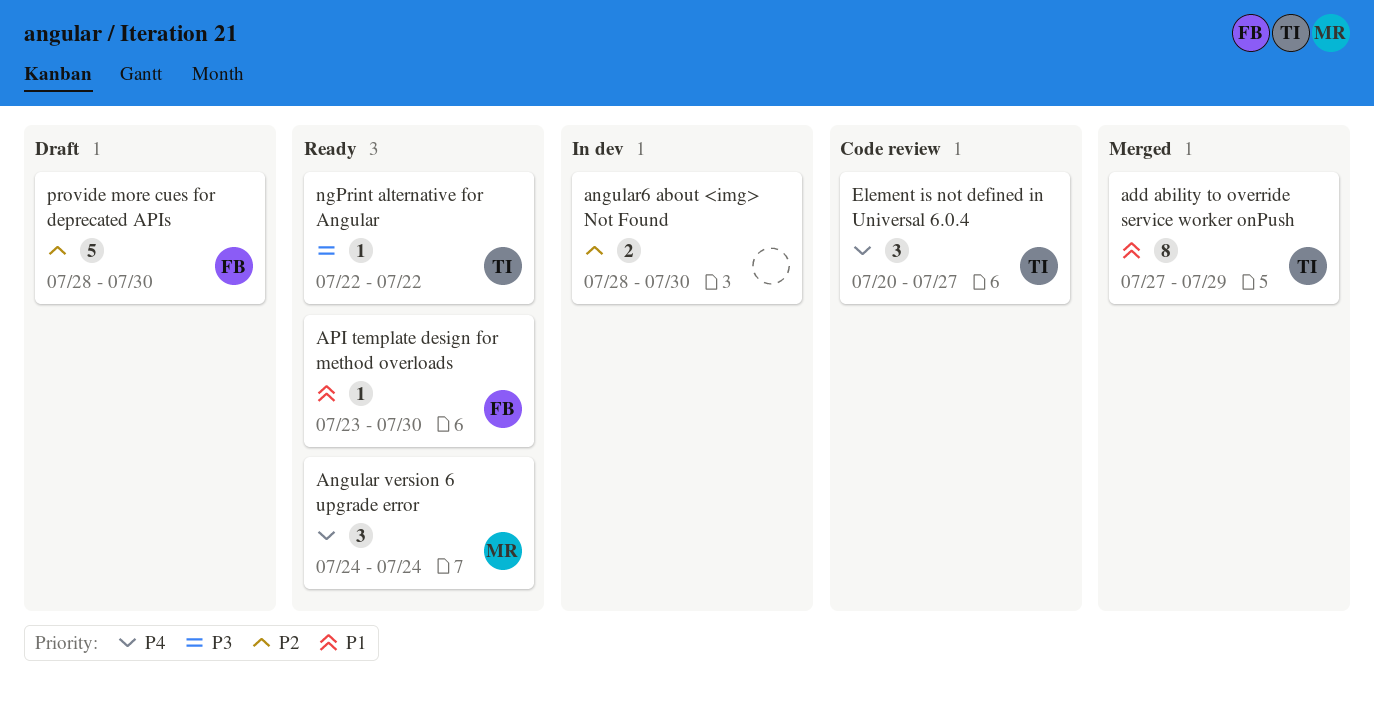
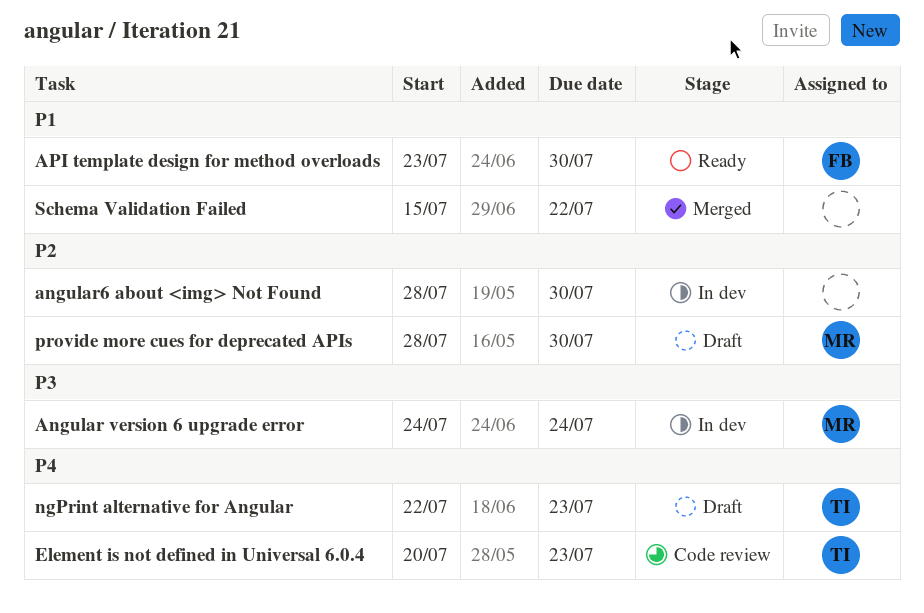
add ability to override service worker onPush: present -> none
Angular version 6 upgrade error, status: Ready -> In dev
Angular version 6 upgrade error, priority: P4 -> P3
Element is not defined in Universal 6.0.4, due: Jul 27 -> Jul 23
ngPrint alternative for Angular, status: Ready -> Draft
ngPrint alternative for Angular, priority: P3 -> P4
ngPrint alternative for Angular, due: Jul 22 -> Jul 23
provide more cues for deprecated APIs, owner: FB -> MR
Schema Validation Failed: none -> present

